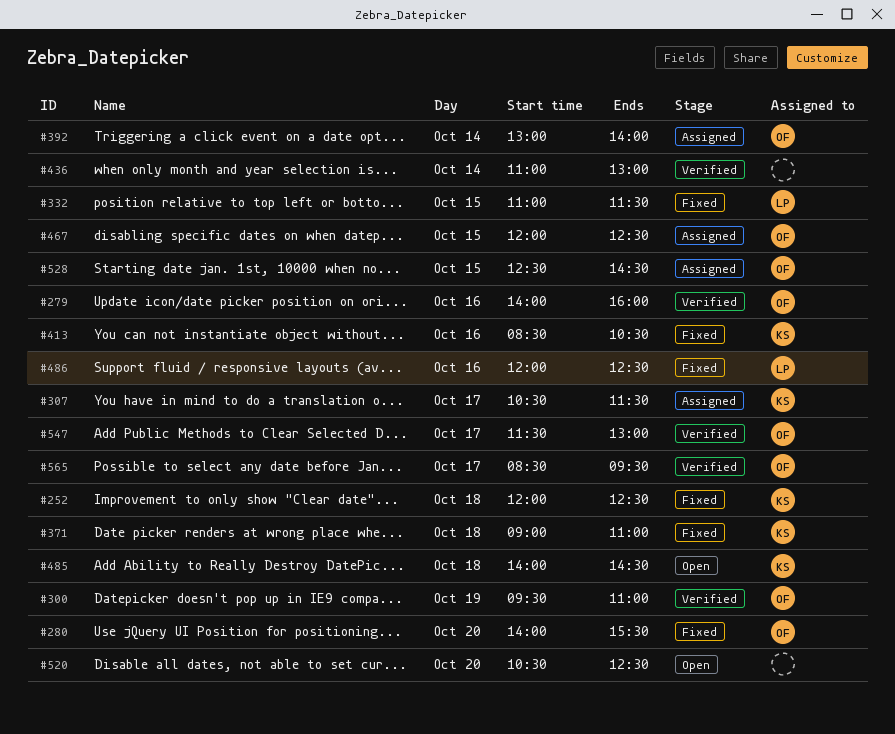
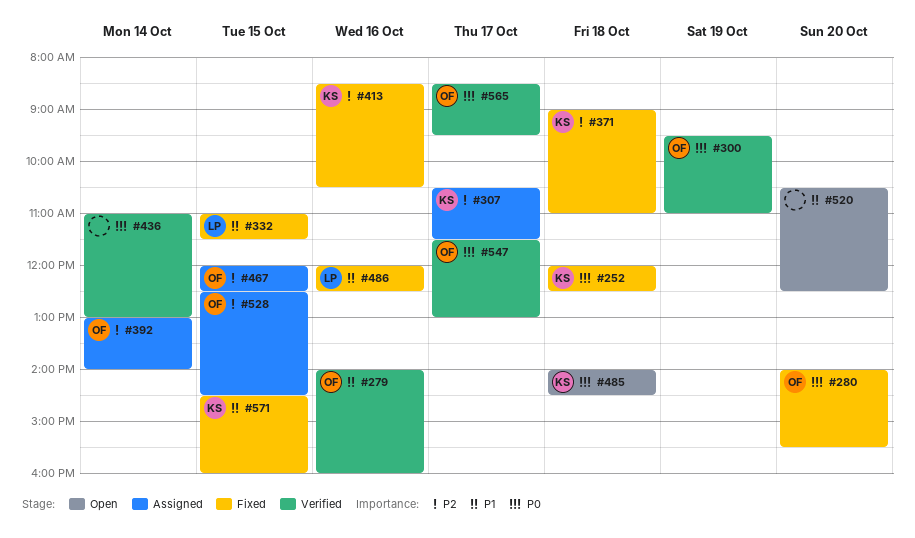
#571: none -> present

